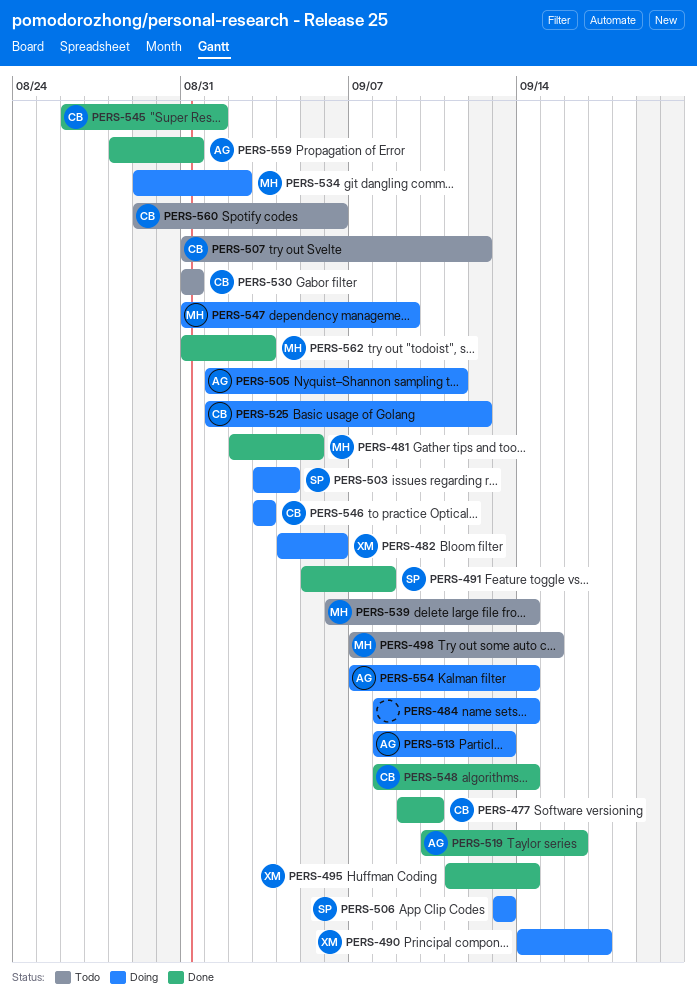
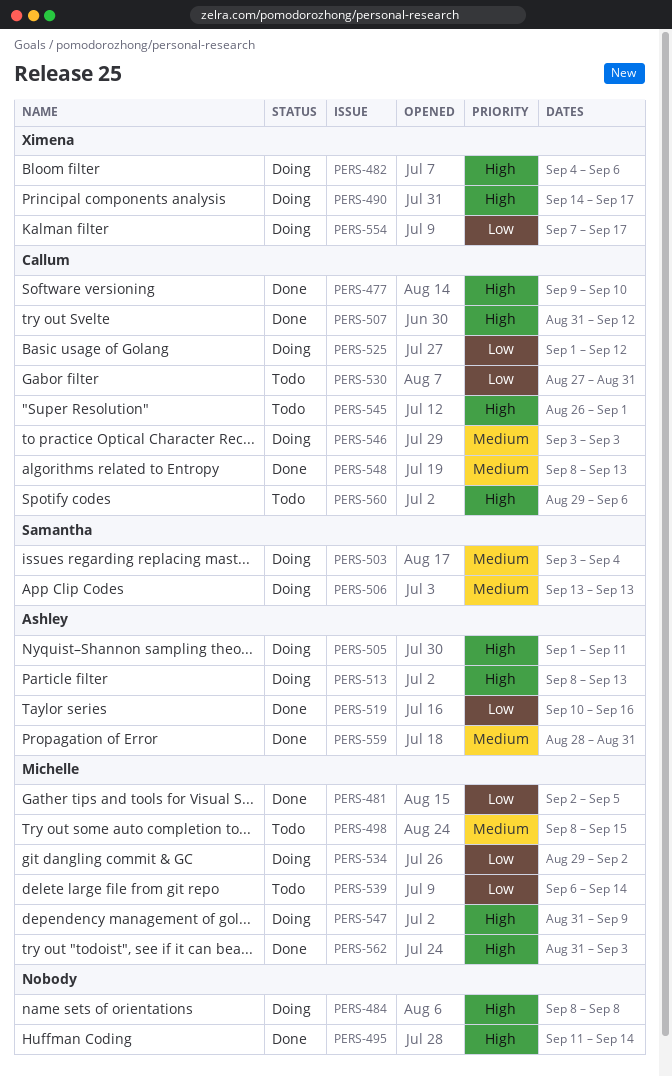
PERS-484, due: Sep 14 -> Sep 8
PERS-491: present -> none
PERS-495, owner: Ximena -> none
PERS-498, start: Sep 7 -> Sep 8
PERS-507, status: Todo -> Done
PERS-530, start: Aug 31 -> Aug 27
PERS-545, status: Done -> Todo
PERS-548, due: Sep 14 -> Sep 13
PERS-554, owner: Ashley -> Ximena
PERS-554, due: Sep 14 -> Sep 17

